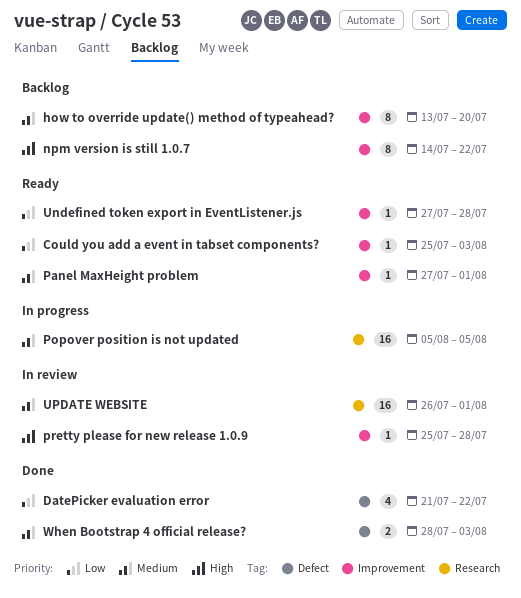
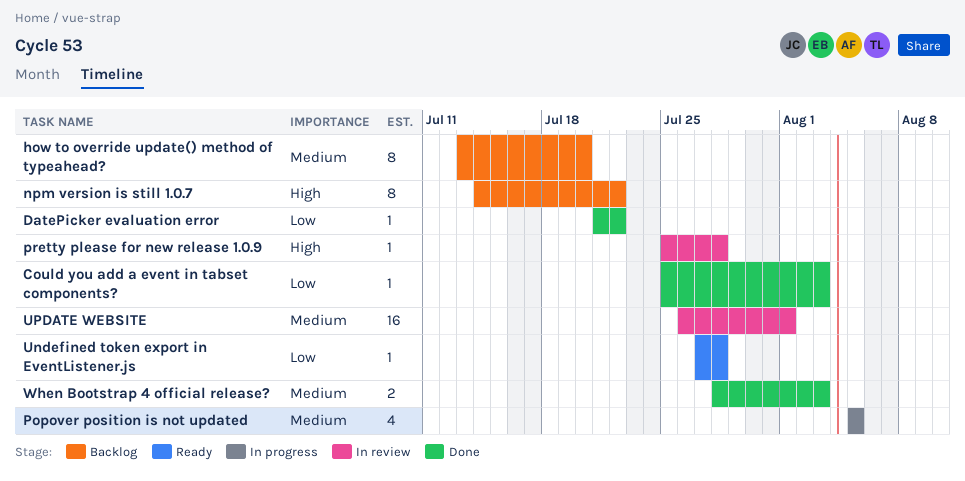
Could you add a event in tabset components?, status: Ready -> Done
DatePicker evaluation error, estimate: 4 -> 1
Panel MaxHeight problem: present -> none
Popover position is not updated, estimate: 16 -> 4

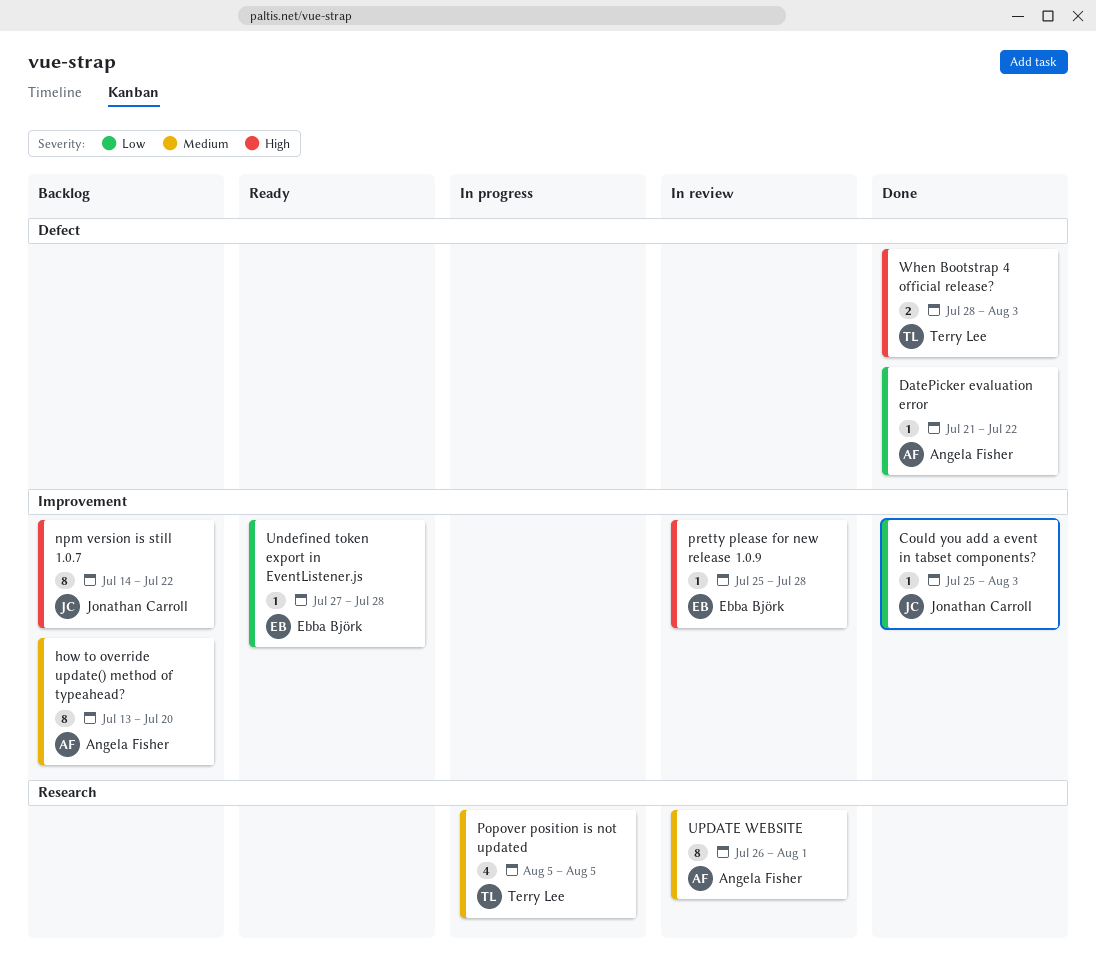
UPDATE WEBSITE, estimate: 16 -> 8
When Bootstrap 4 official release?, priority: Medium -> High

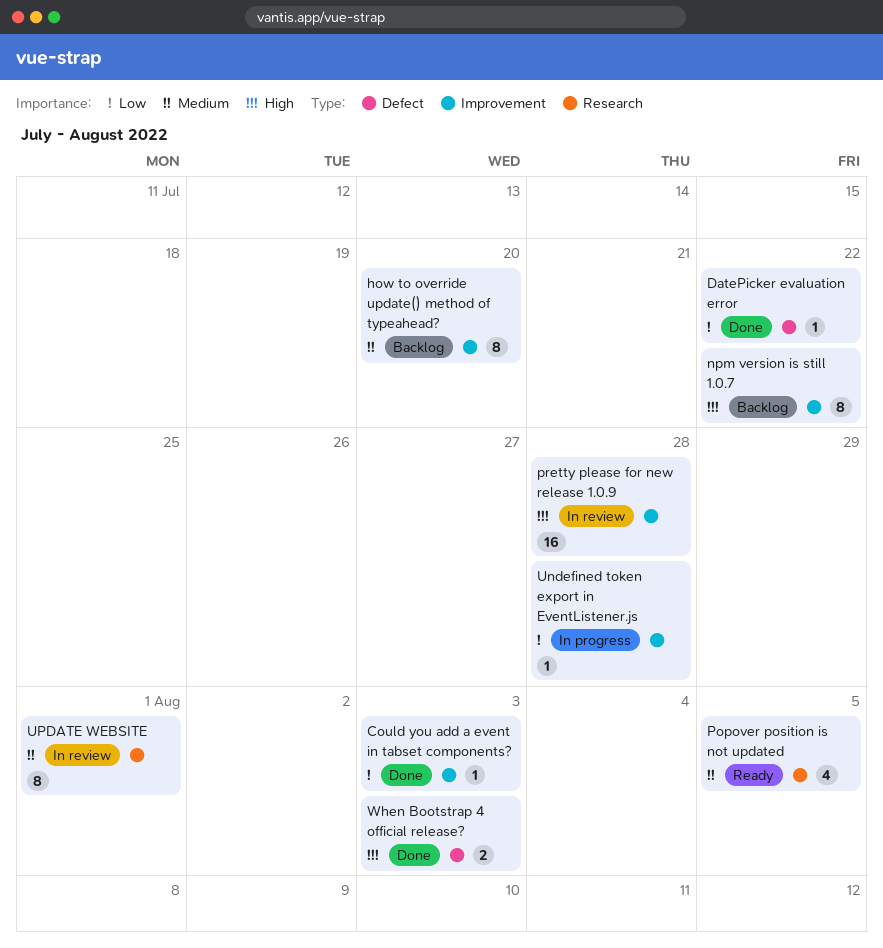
Popover position is not updated, status: In progress -> Ready
pretty please for new release 1.0.9, estimate: 1 -> 16
Undefined token export in EventListener.js, status: Ready -> In progress

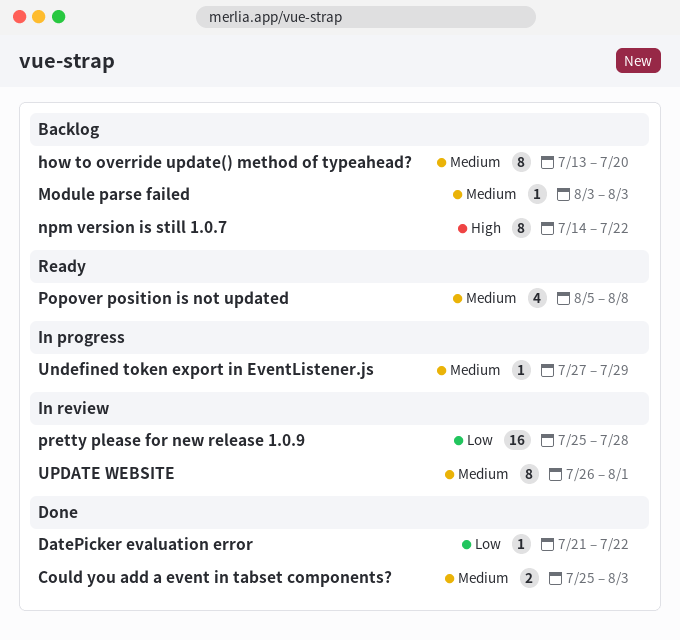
Could you add a event in tabset components?, priority: Low -> Medium
Could you add a event in tabset components?, estimate: 1 -> 2
Module parse failed: none -> present
Popover position is not updated, due: Aug 5 -> Aug 8
pretty please for new release 1.0.9, priority: High -> Low
Undefined token export in EventListener.js, priority: Low -> Medium
Undefined token export in EventListener.js, due: Jul 28 -> Jul 29
When Bootstrap 4 official release?: present -> none

